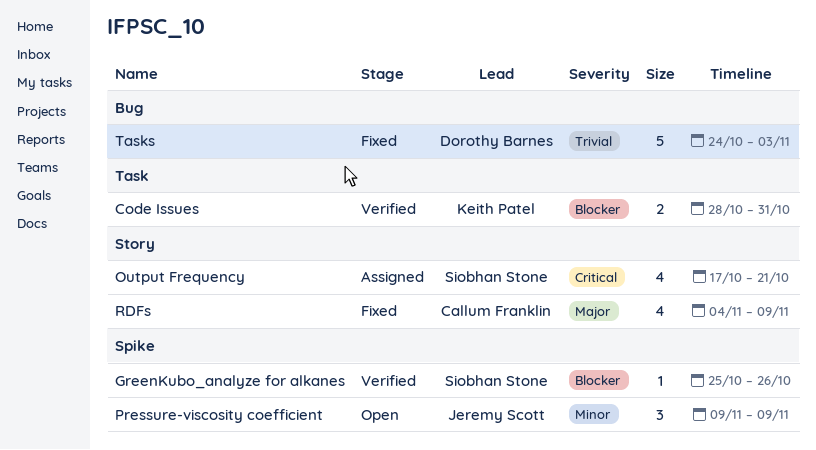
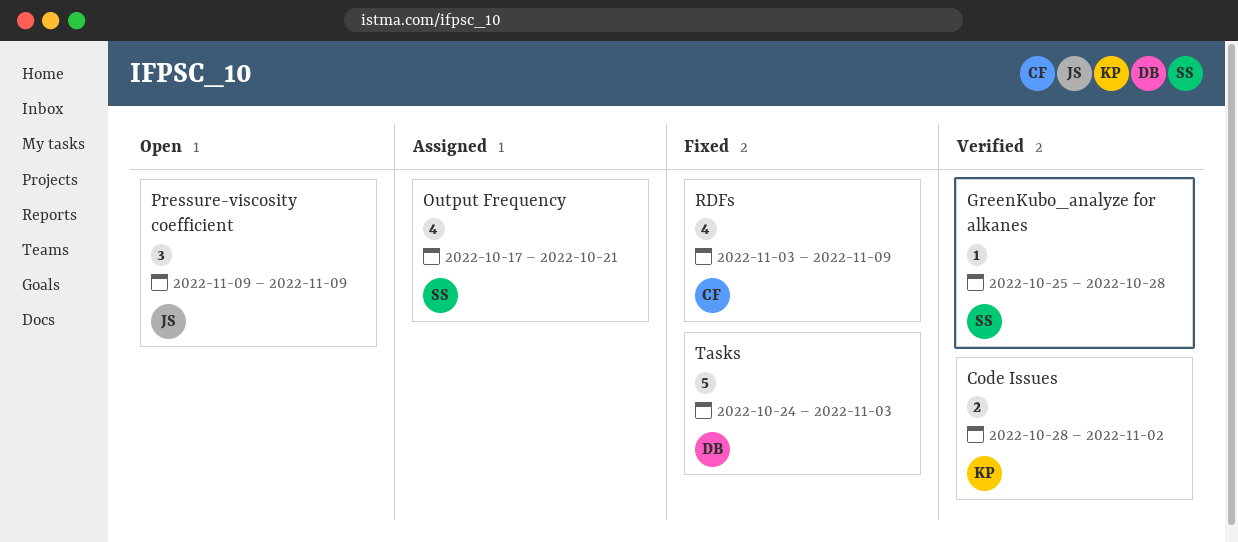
Code Issues, due: Oct 31 -> Nov 2
GreenKubo_analyze for alkanes, due: Oct 26 -> Oct 28
RDFs, start: Nov 4 -> Nov 3

